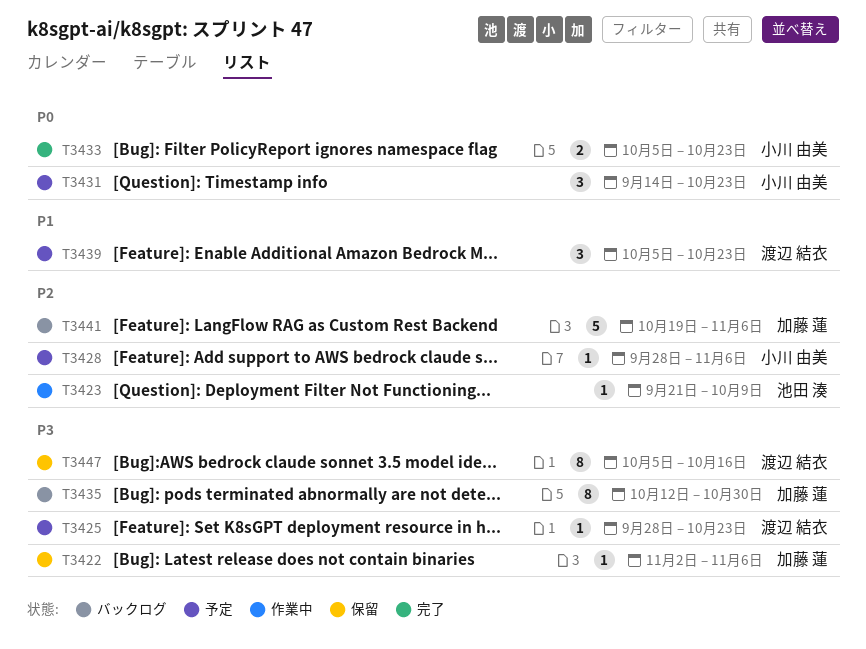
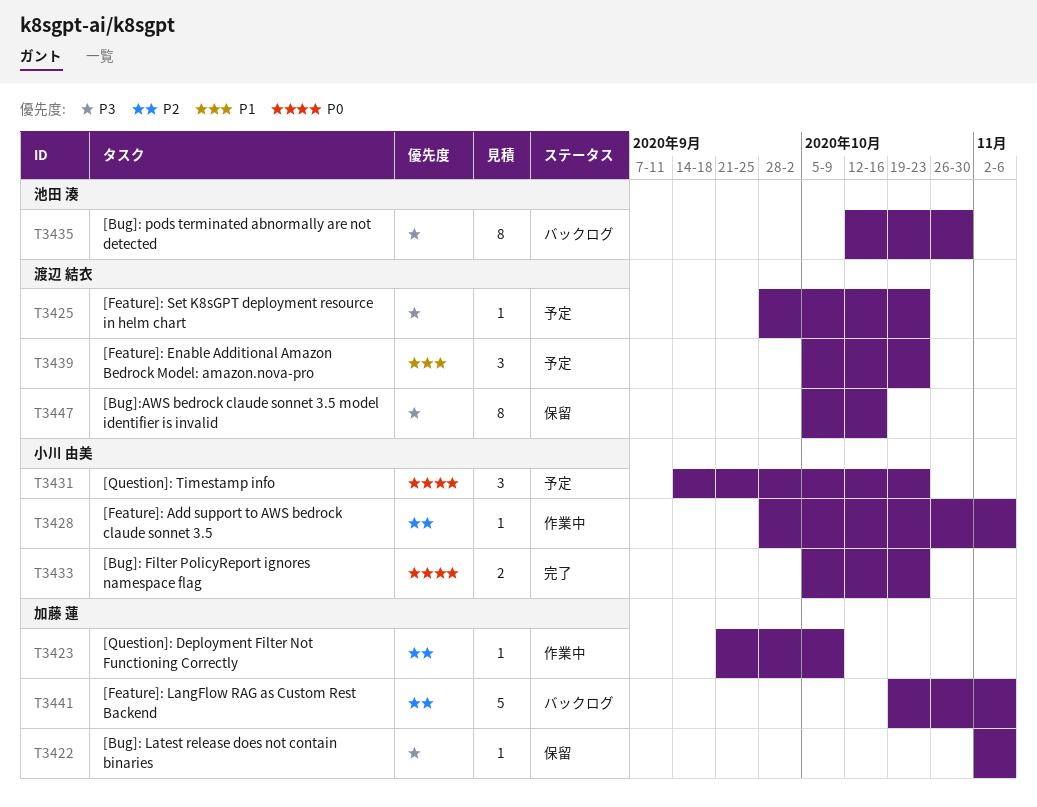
T3423, owner: 池田 湊 -> 加藤 蓮
T3428, status: 予定 -> 作業中
T3435, owner: 加藤 蓮 -> 池田 湊

